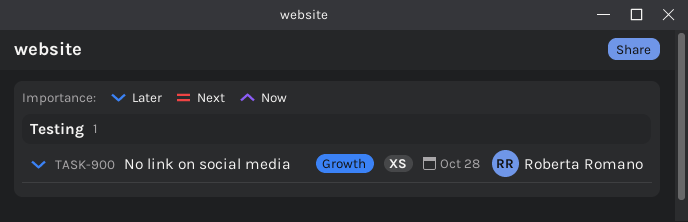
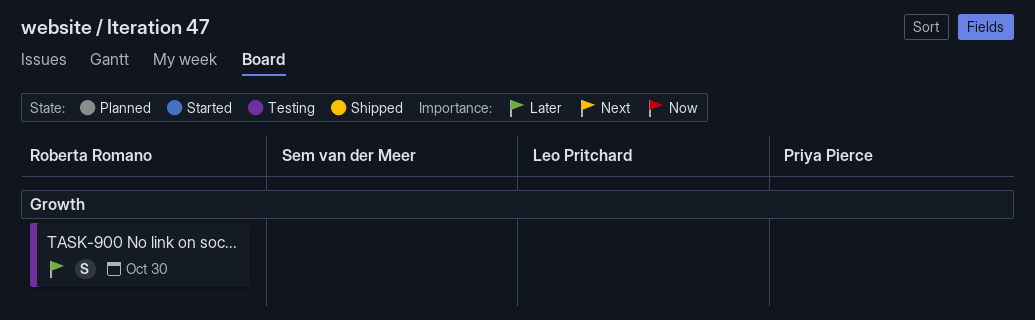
TASK-900, estimate: XS -> S
TASK-900, due: Oct 28 -> Oct 30

